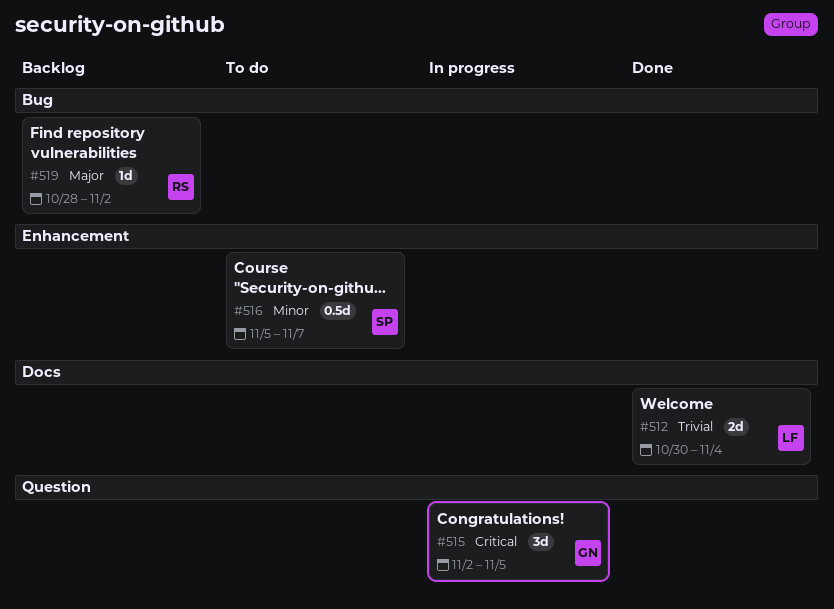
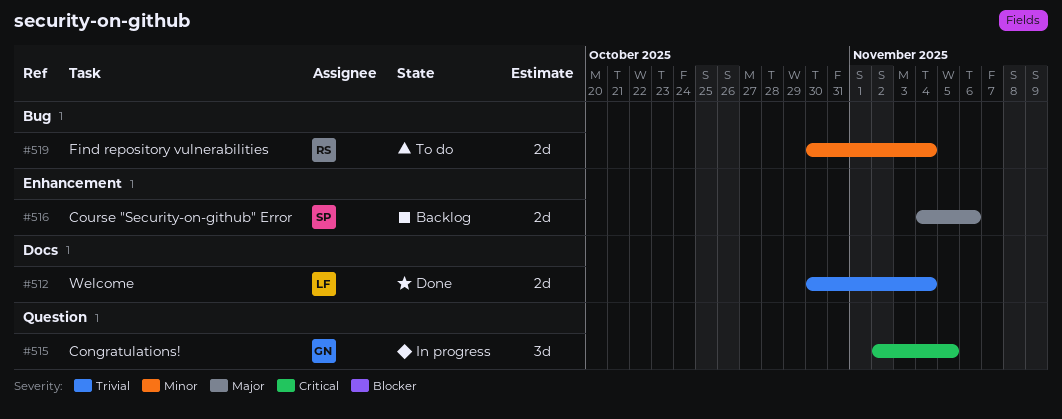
#516, status: To do -> Backlog
#516, priority: Minor -> Major
#516, estimate: 0.5d -> 2d
#516, start: Nov 5 -> Nov 4
#516, due: Nov 7 -> Nov 6
#519, status: Backlog -> To do
#519, priority: Major -> Minor
#519, estimate: 1d -> 2d
#519, start: Oct 28 -> Oct 30
#519, due: Nov 2 -> Nov 4

